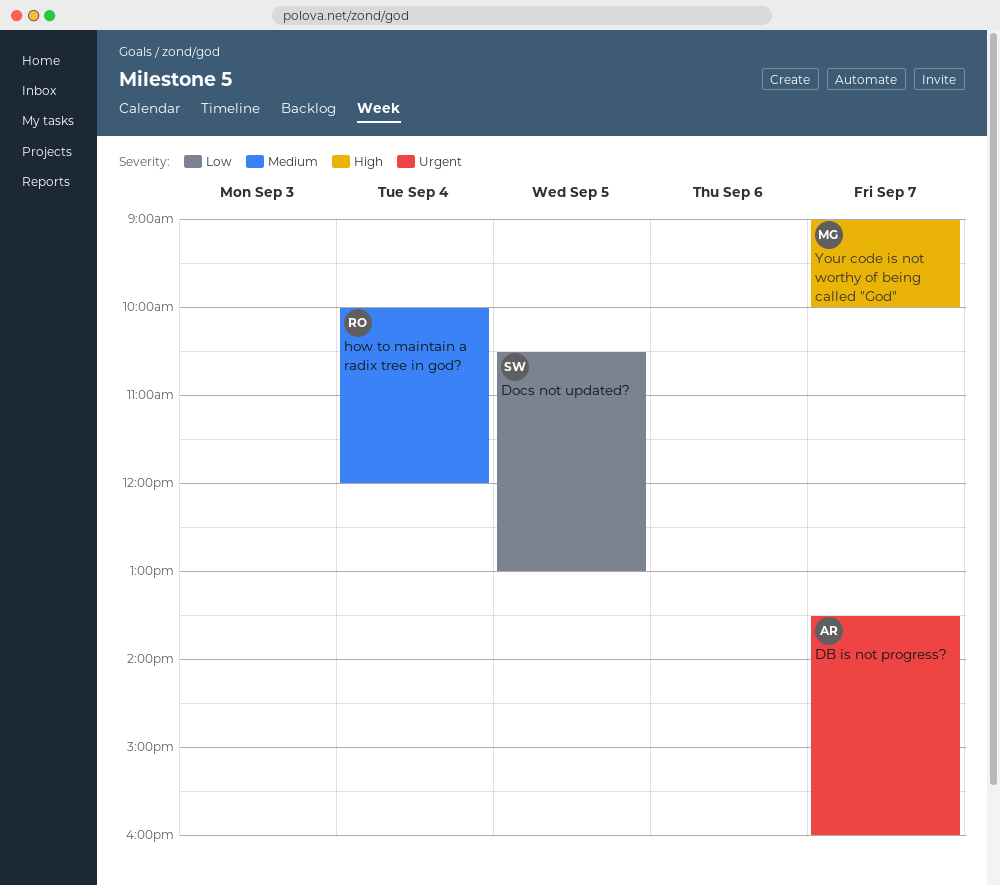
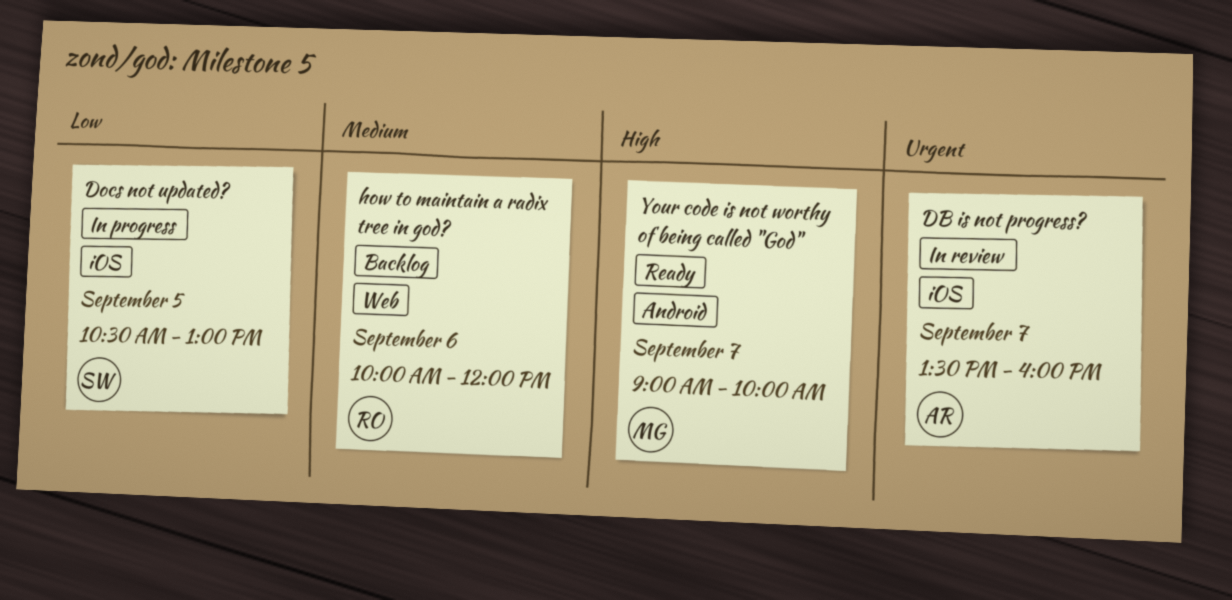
how to maintain a radix tree in god?, day: Sep 4 -> Sep 6

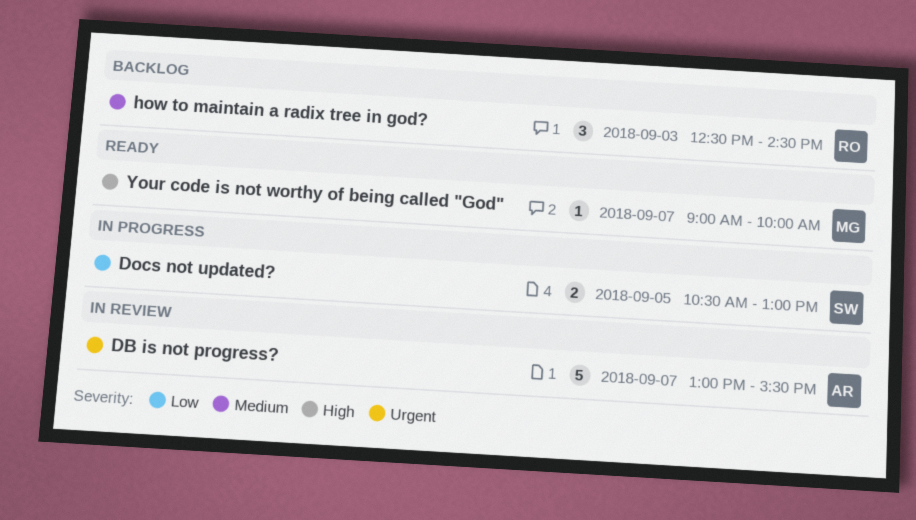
DB is not progress?, begins: 13:30 -> 13:00
DB is not progress?, ends: 16:00 -> 15:30
how to maintain a radix tree in god?, day: Sep 6 -> Sep 3
how to maintain a radix tree in god?, begins: 10:00 -> 12:30
how to maintain a radix tree in god?, ends: 12:00 -> 14:30

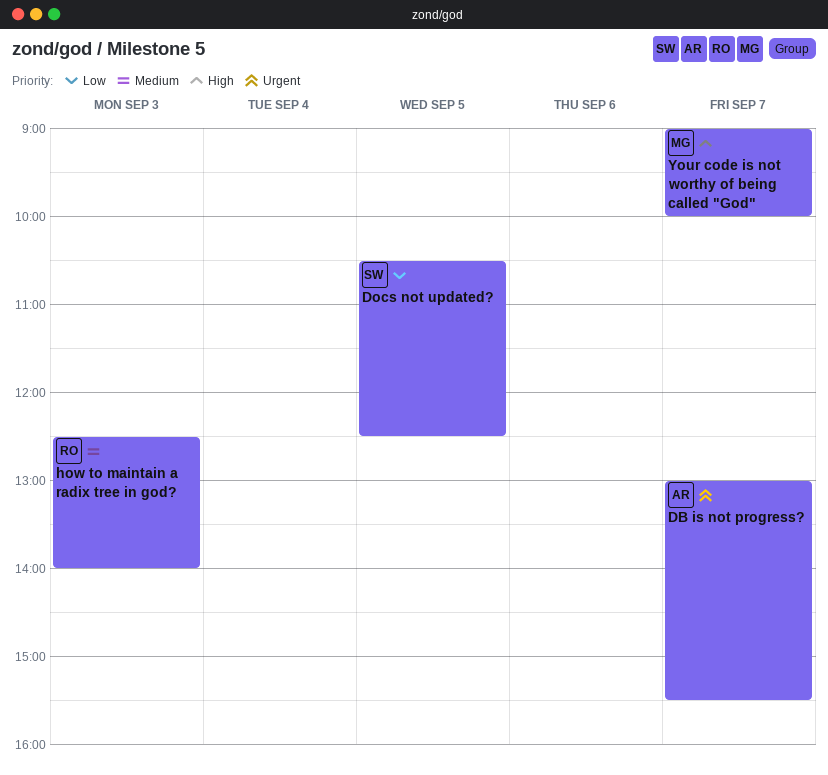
Docs not updated?, ends: 13:00 -> 12:30
how to maintain a radix tree in god?, ends: 14:30 -> 14:00

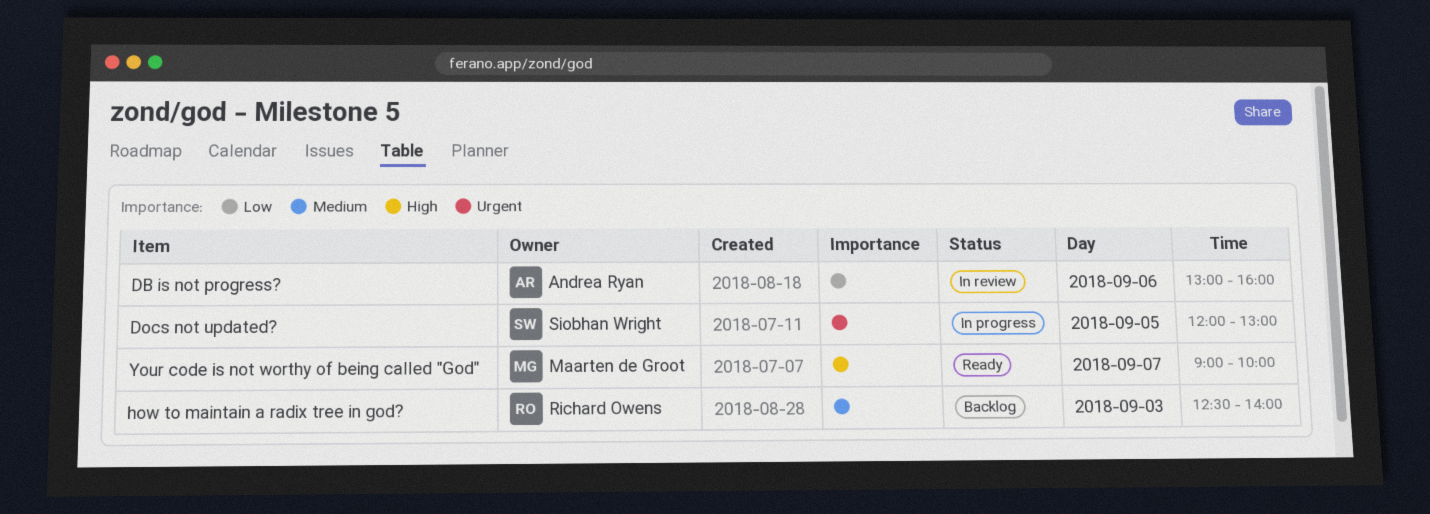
DB is not progress?, priority: Urgent -> Low
DB is not progress?, day: Sep 7 -> Sep 6
DB is not progress?, ends: 15:30 -> 16:00
Docs not updated?, priority: Low -> Urgent
Docs not updated?, begins: 10:30 -> 12:00
Docs not updated?, ends: 12:30 -> 13:00

